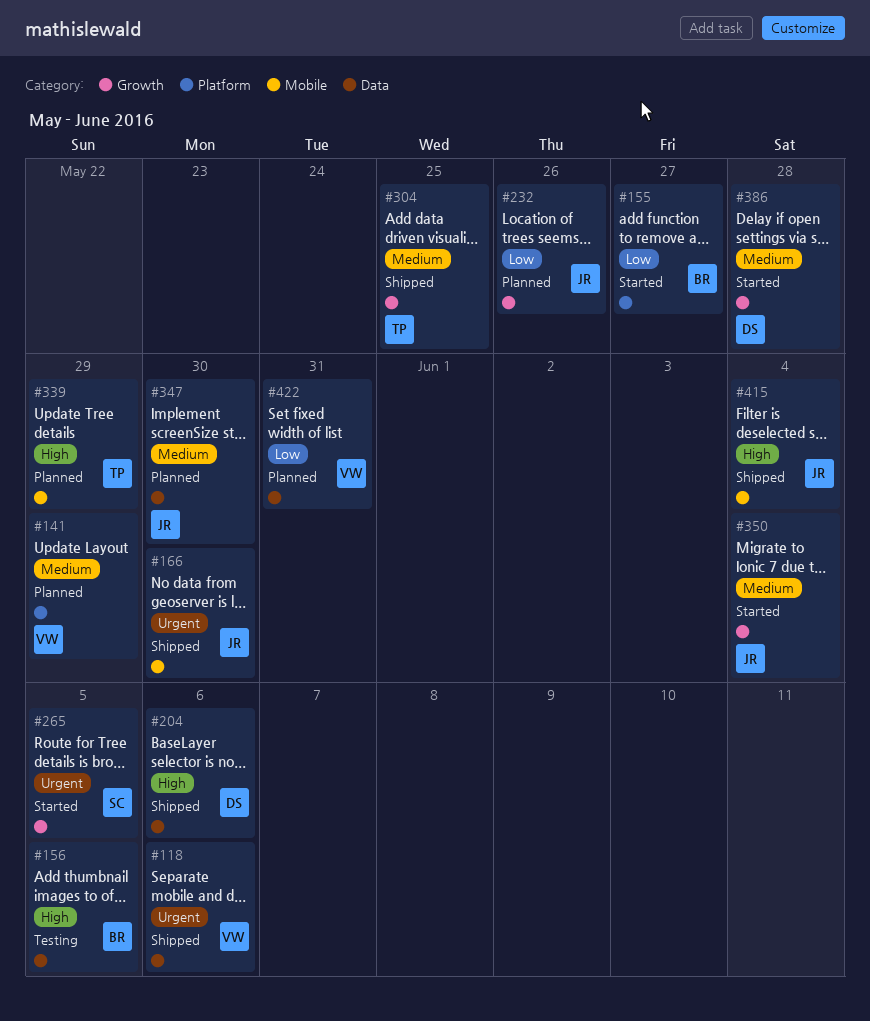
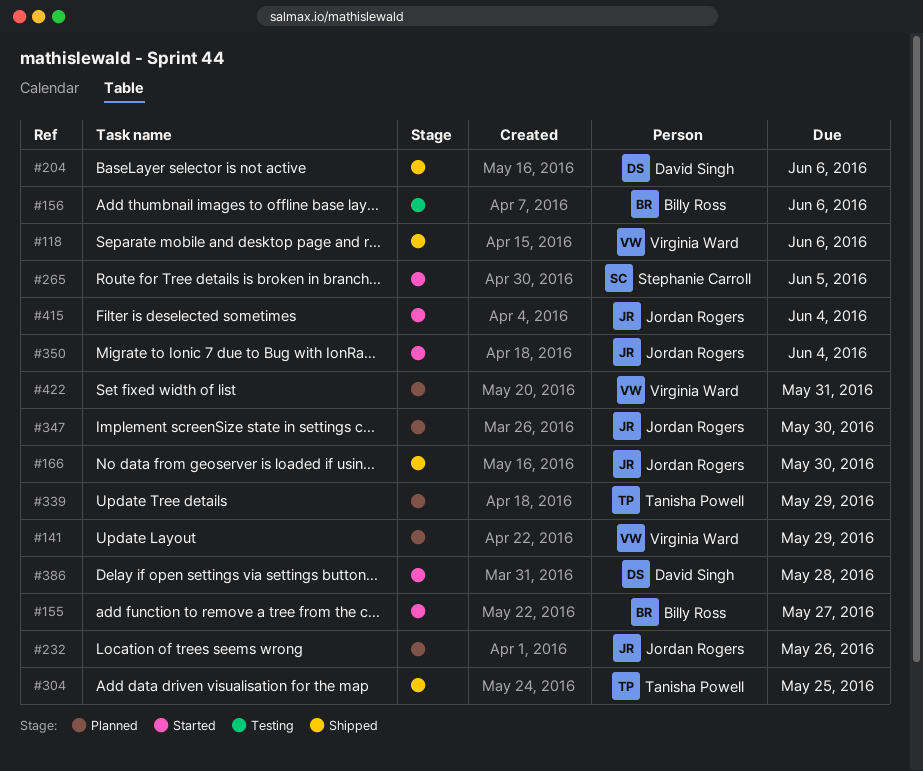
#156, due: Jun 5 -> Jun 6
#415, status: Shipped -> Started

